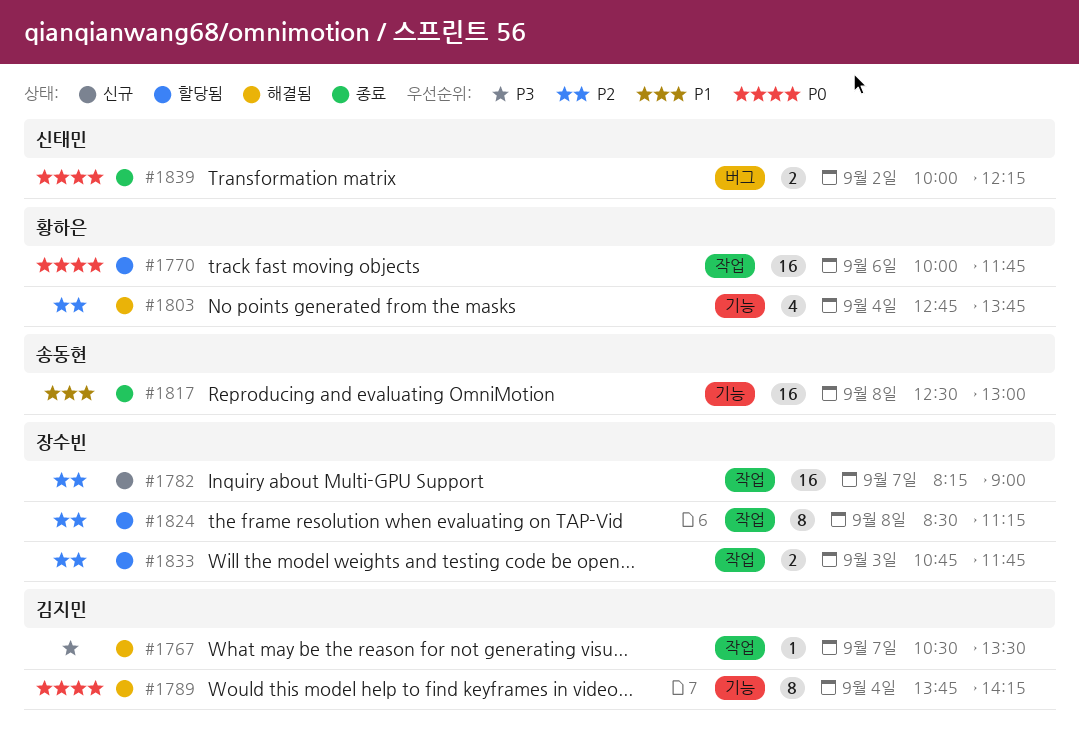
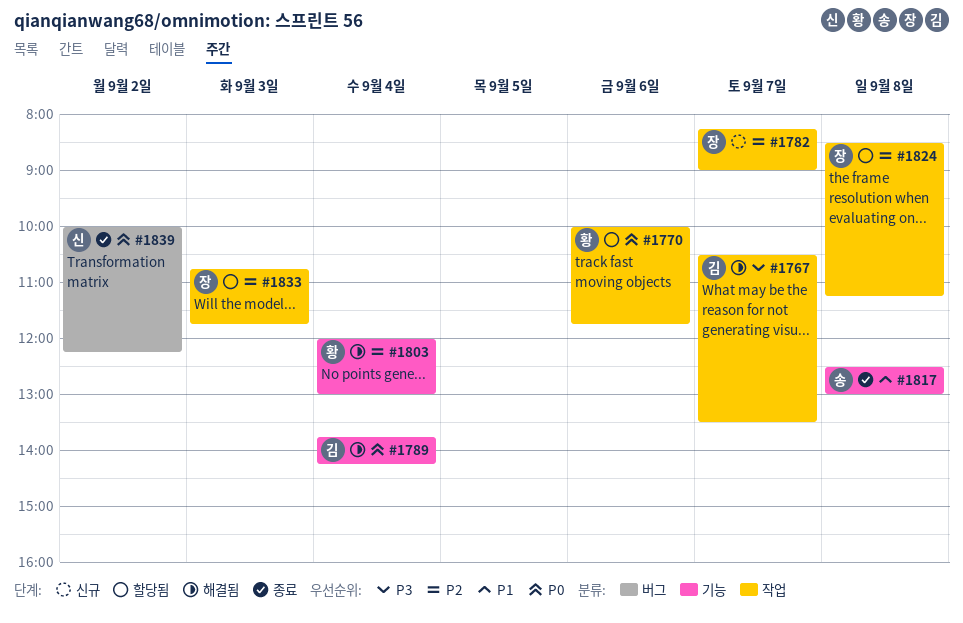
#1803, begins: 12:45 -> 12:00
#1803, ends: 13:45 -> 13:00

